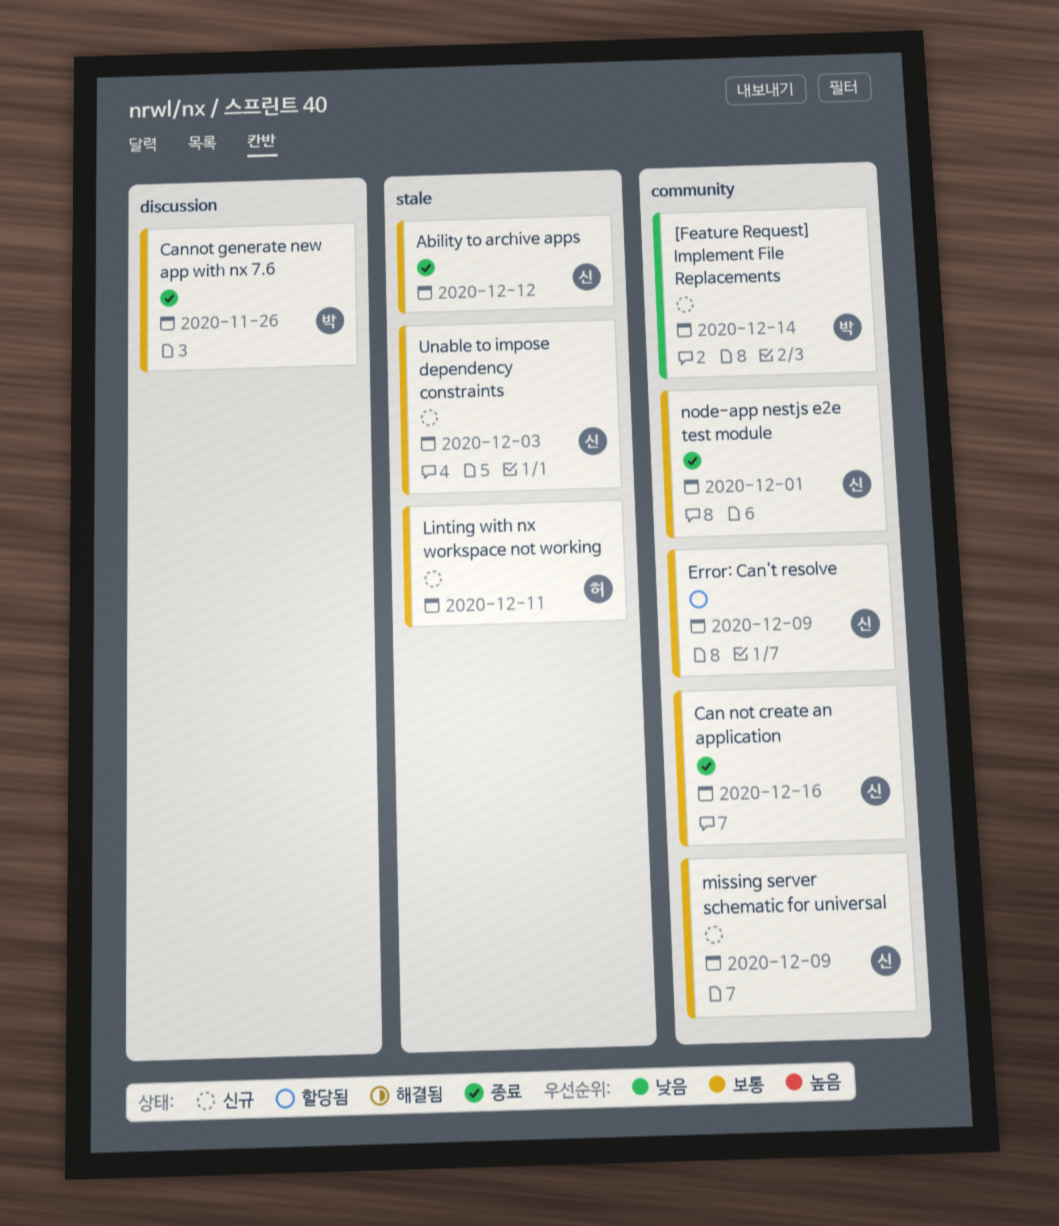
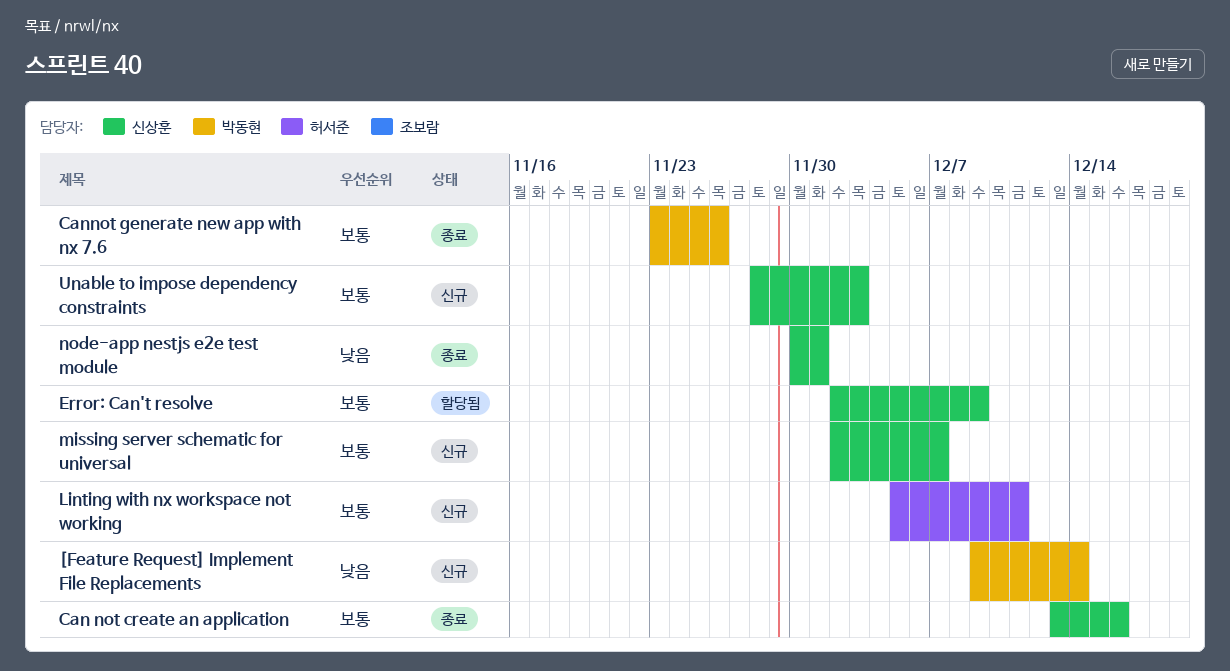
Ability to archive apps: present -> none
missing server schematic for universal, due: Dec 9 -> Dec 7
node-app nestjs e2e test module, priority: 보통 -> 낮음

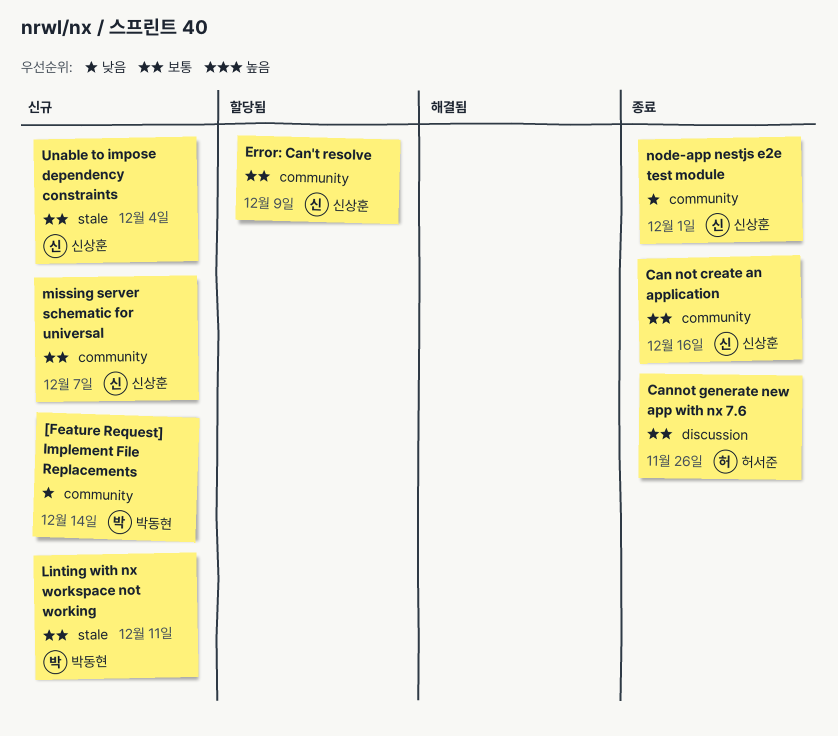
Cannot generate new app with nx 7.6, owner: 박동현 -> 허서준
Linting with nx workspace not working, owner: 허서준 -> 박동현
Unable to impose dependency constraints, due: Dec 3 -> Dec 4

